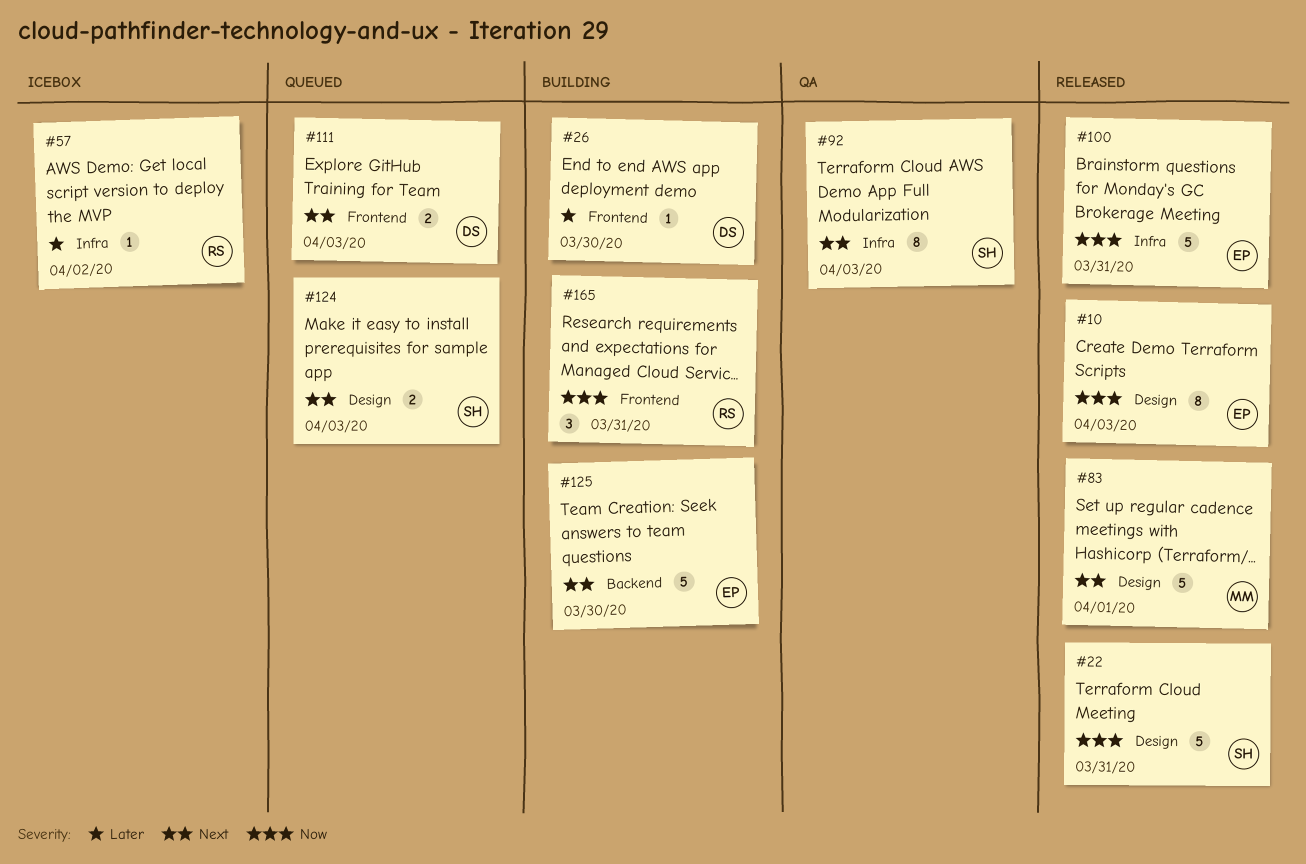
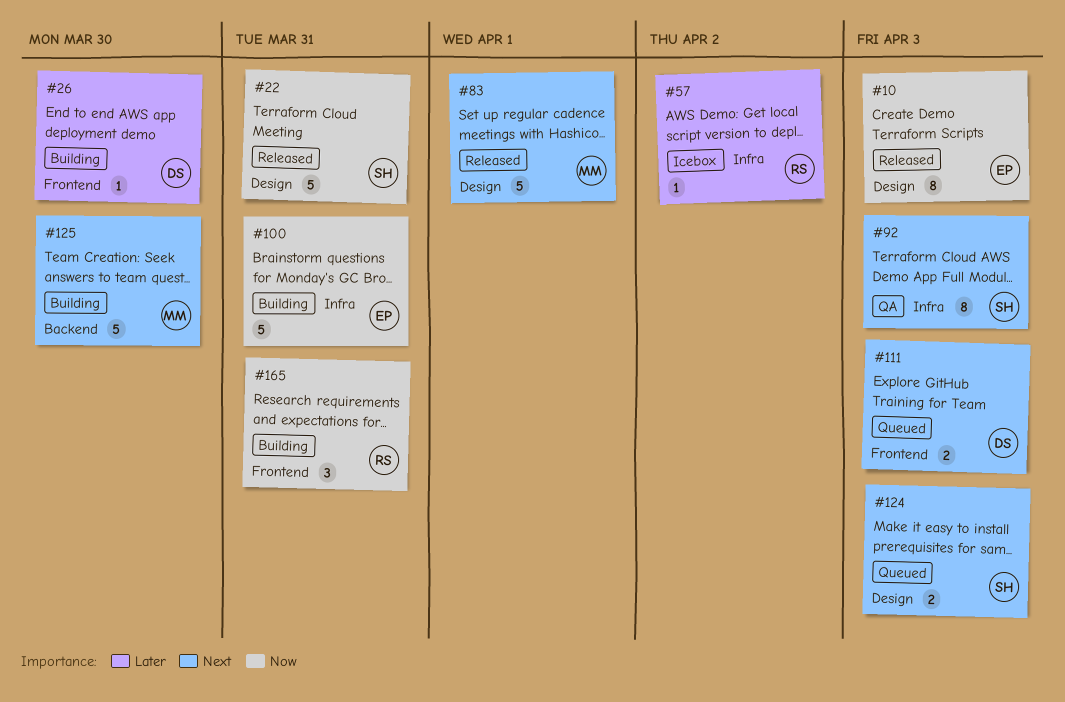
#100, status: Released -> Building
#125, owner: EP -> MM

